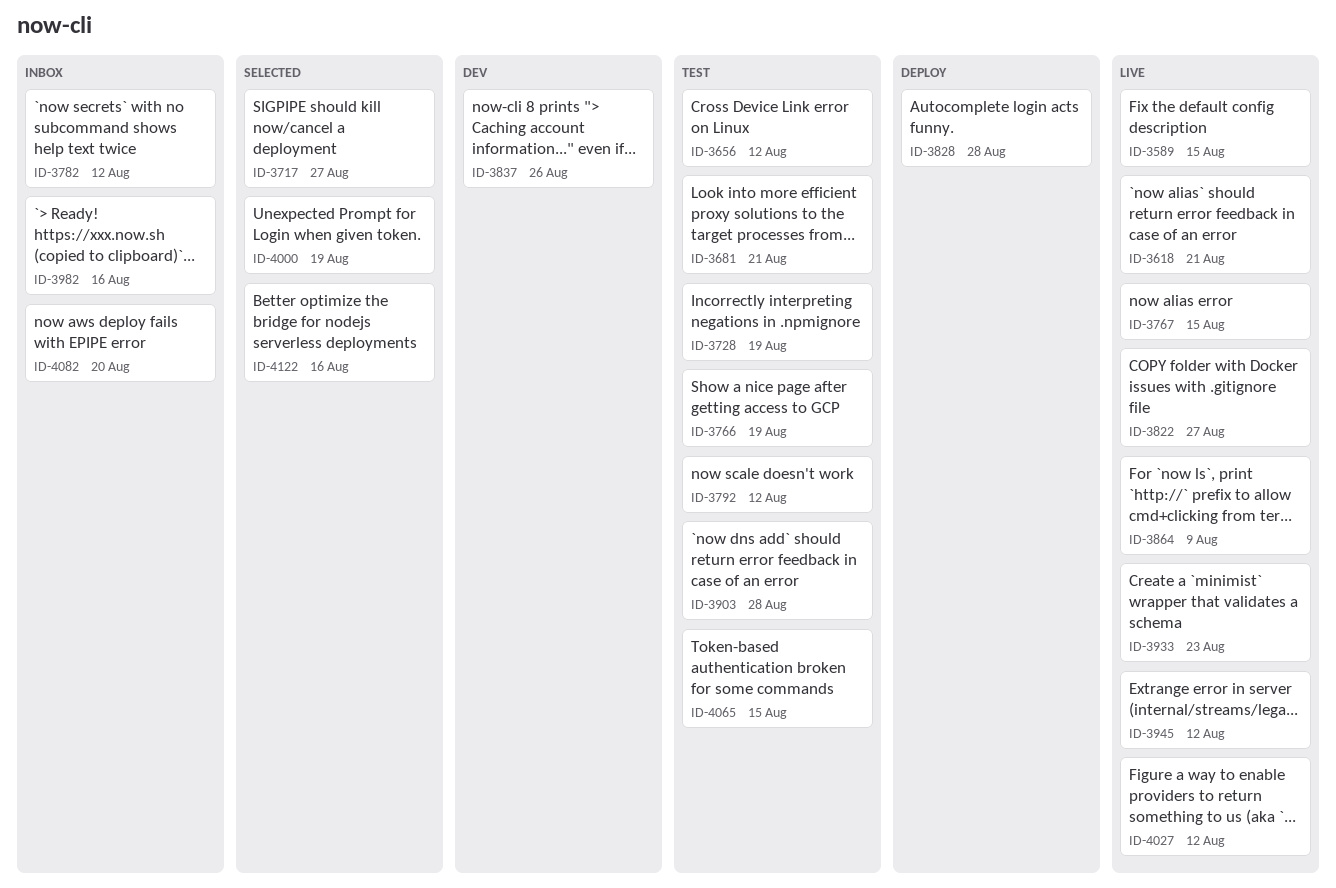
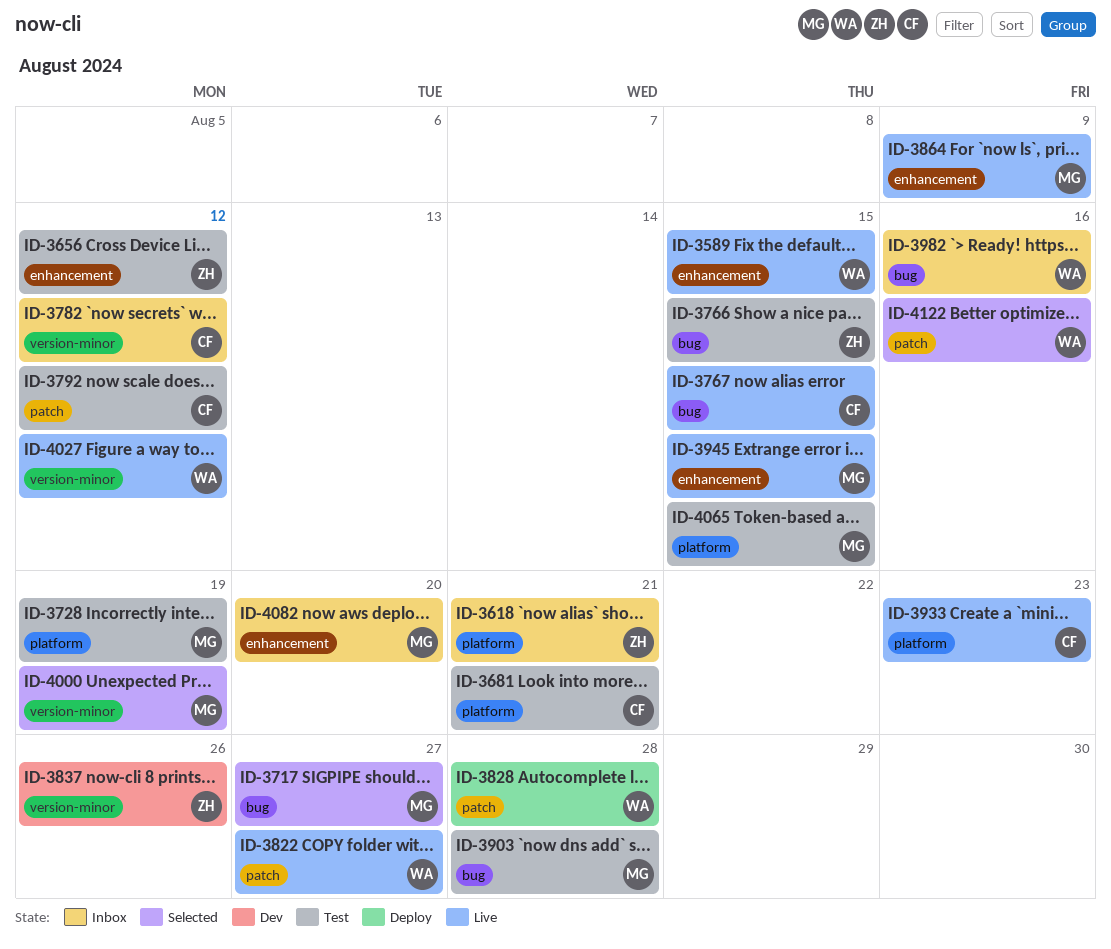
ID-3618, status: Live -> Inbox
ID-3766, due: Aug 19 -> Aug 15
ID-3945, due: Aug 12 -> Aug 15

